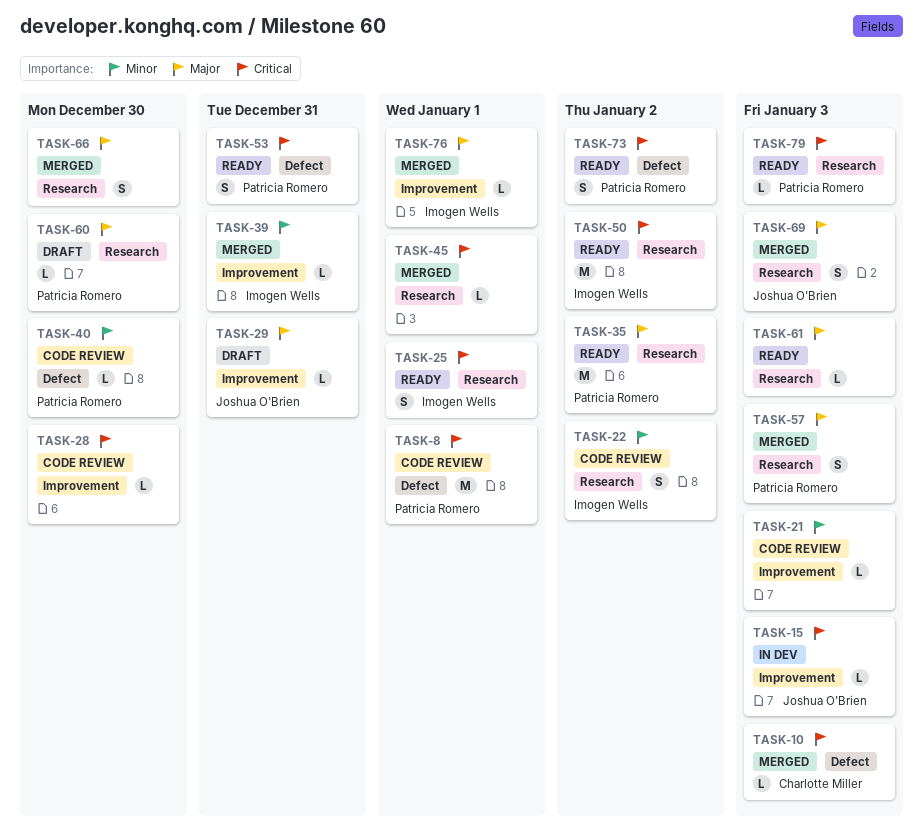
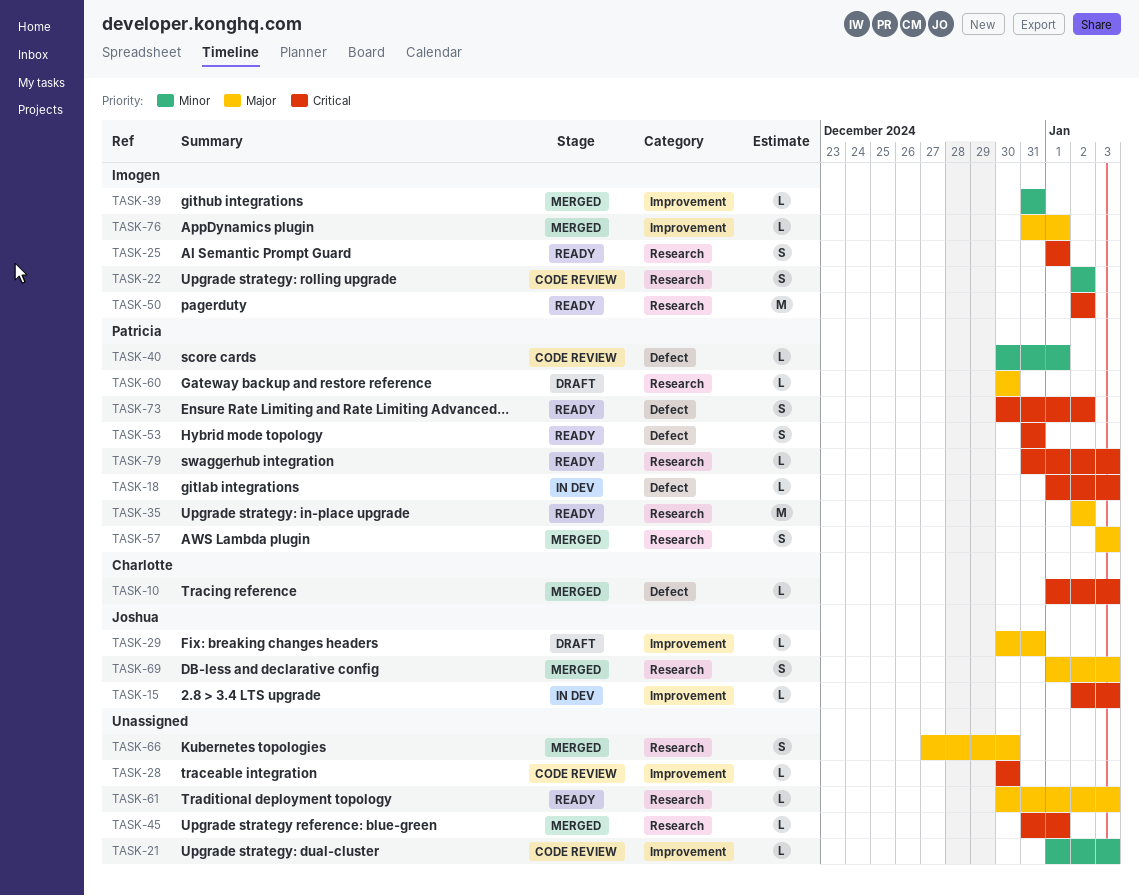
TASK-8: present -> none
TASK-18: none -> present
TASK-40, due: Dec 30 -> Jan 1

